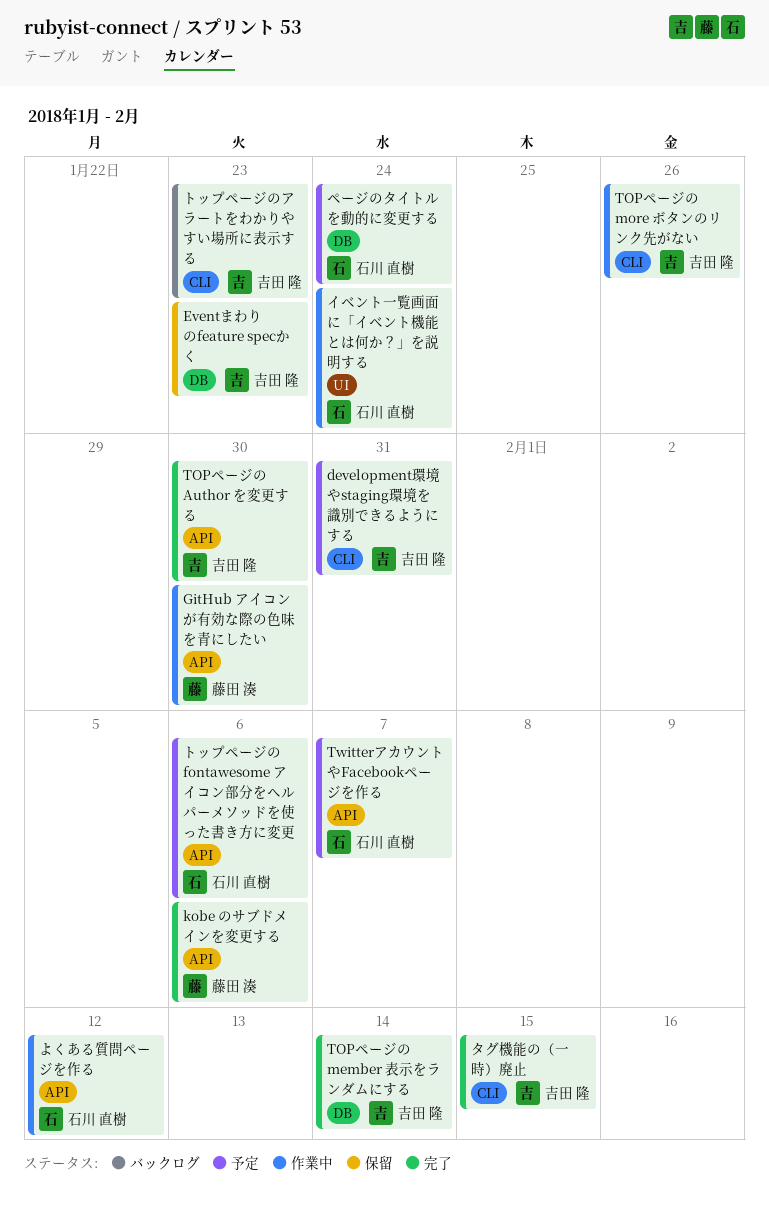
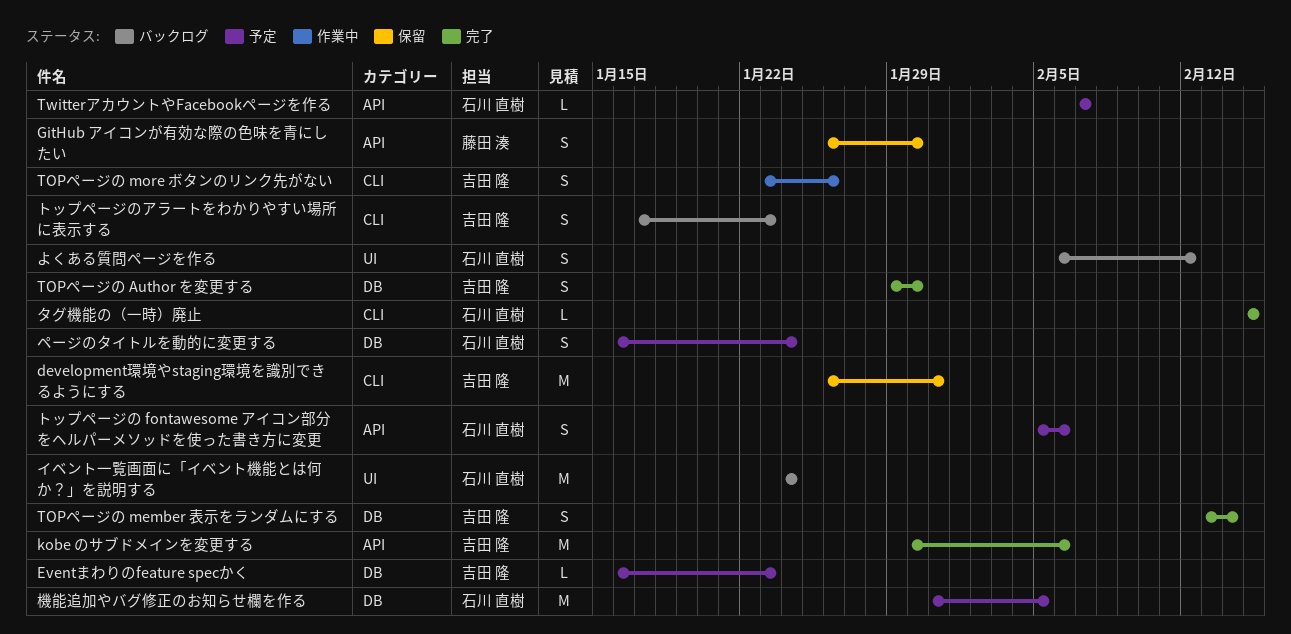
development環境やstaging環境を識別できるようにする, status: 予定 -> 保留
Eventまわりのfeature specかく, status: 保留 -> 予定
GitHub アイコンが有効な際の色味を青にしたい, status: 作業中 -> 保留
kobe のサブドメインを変更する, owner: 藤田 湊 -> 吉田 隆
TOPページの Author を変更する, label: API -> DB
よくある質問ページを作る, status: 作業中 -> バックログ
よくある質問ページを作る, label: API -> UI
イベント一覧画面に「イベント機能とは何か？」を説明する, status: 作業中 -> バックログ
タグ機能の（一時）廃止, owner: 吉田 隆 -> 石川 直樹
機能追加やバグ修正のお知らせ欄を作る: none -> present

